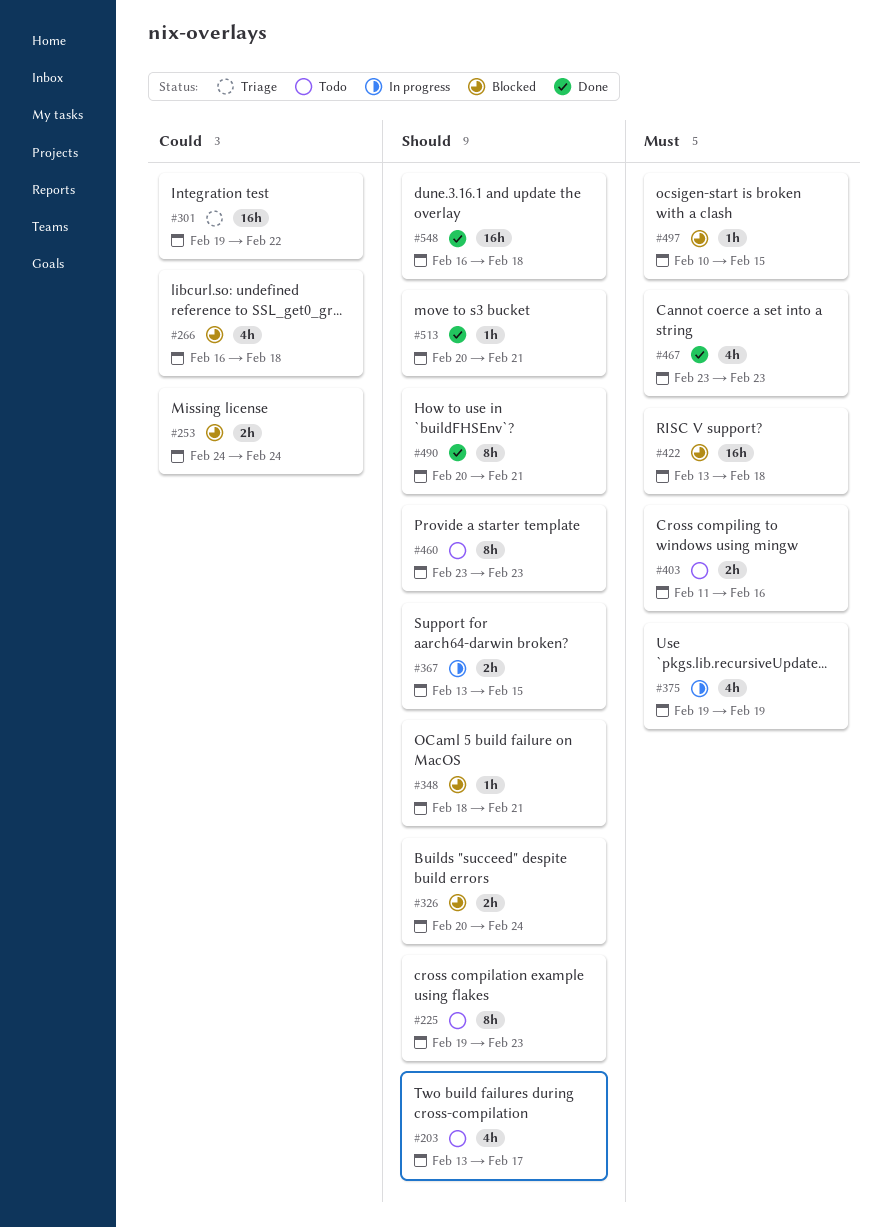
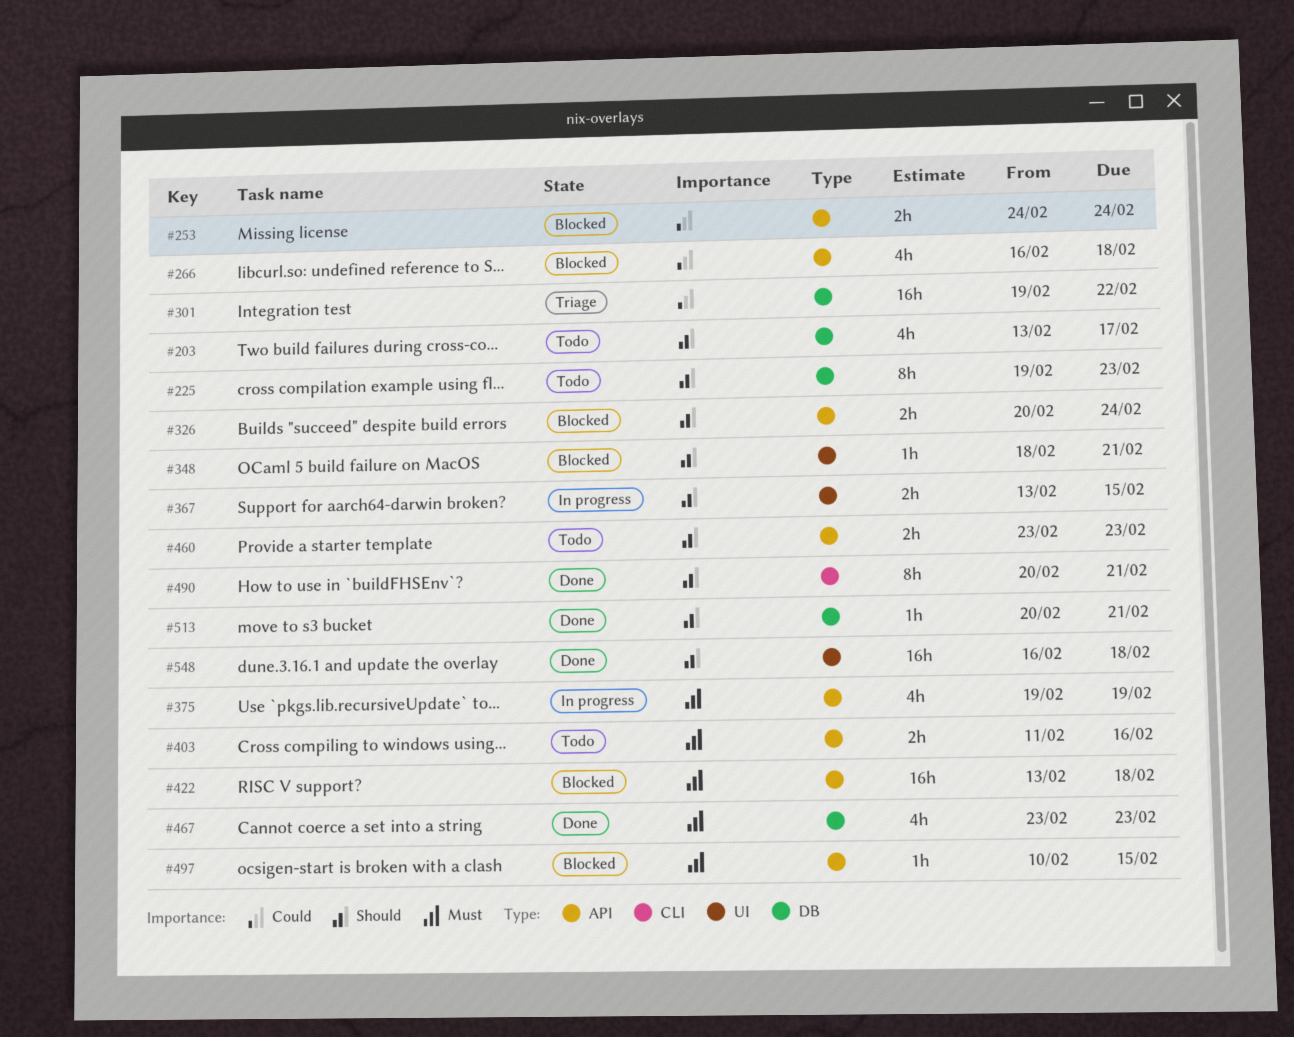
#460, estimate: 8h -> 2h

